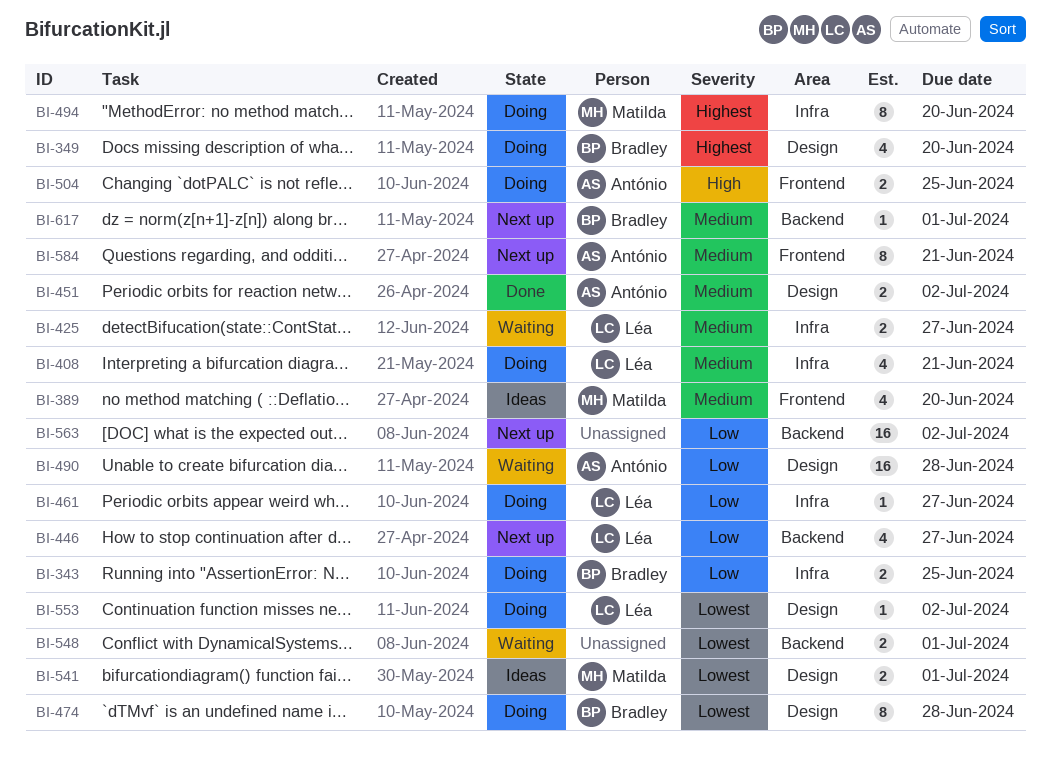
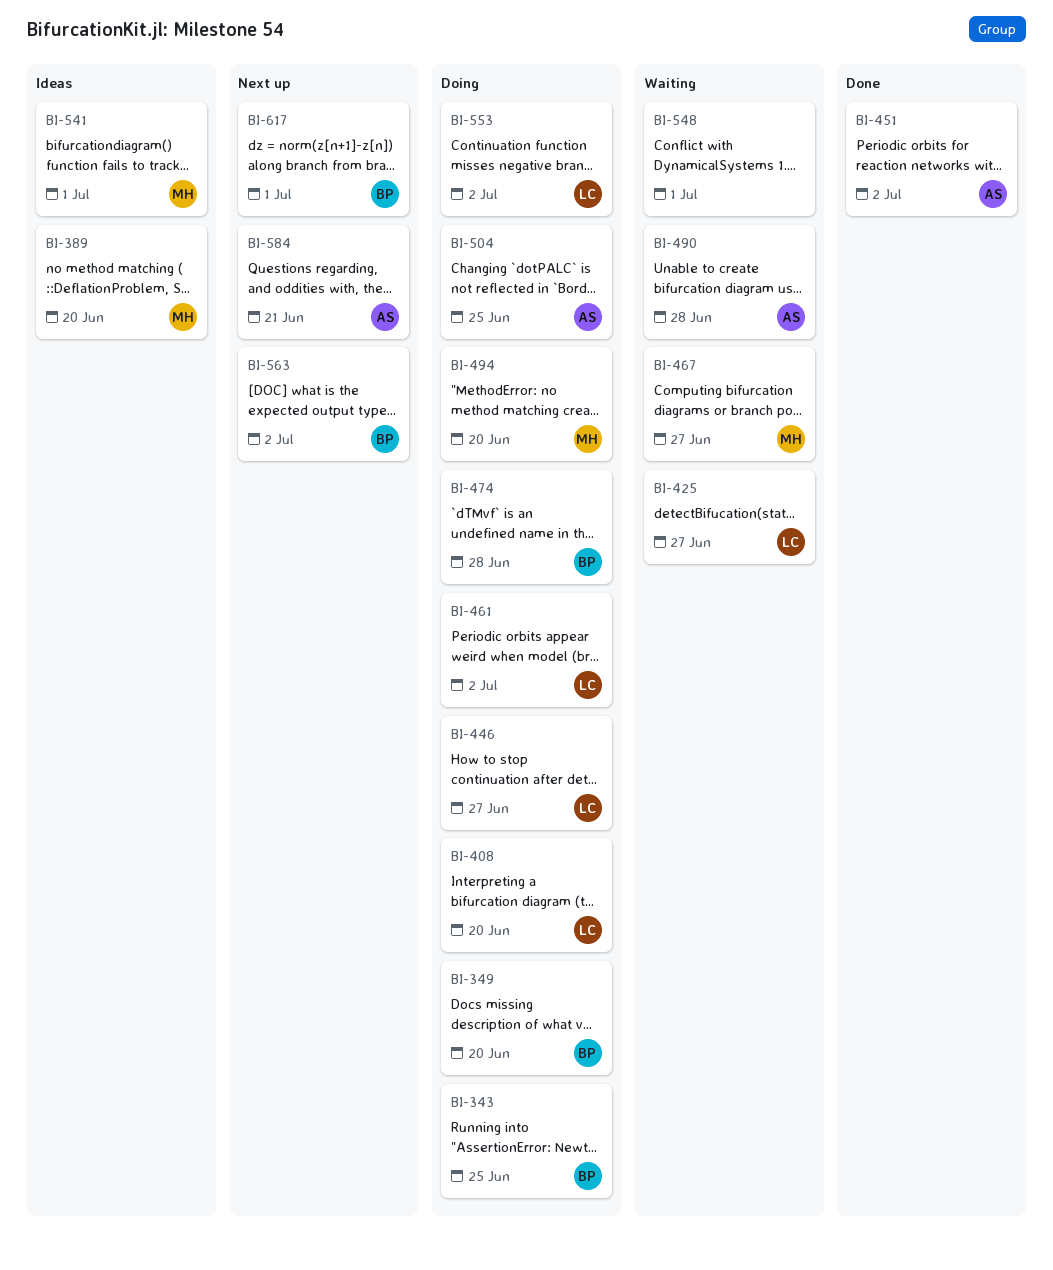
BI-408, due: Jun 21 -> Jun 20
BI-446, status: Next up -> Doing
BI-461, due: Jun 27 -> Jul 2
BI-467: none -> present
BI-563, owner: none -> Bradley

